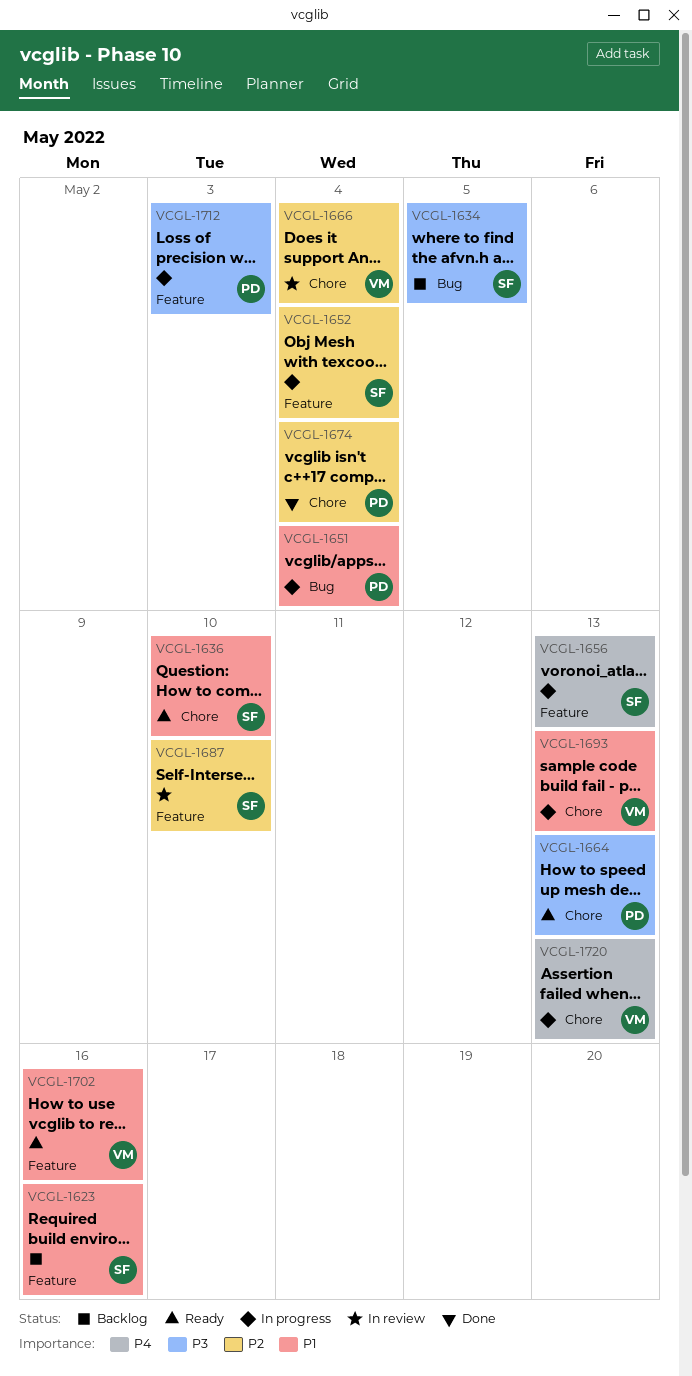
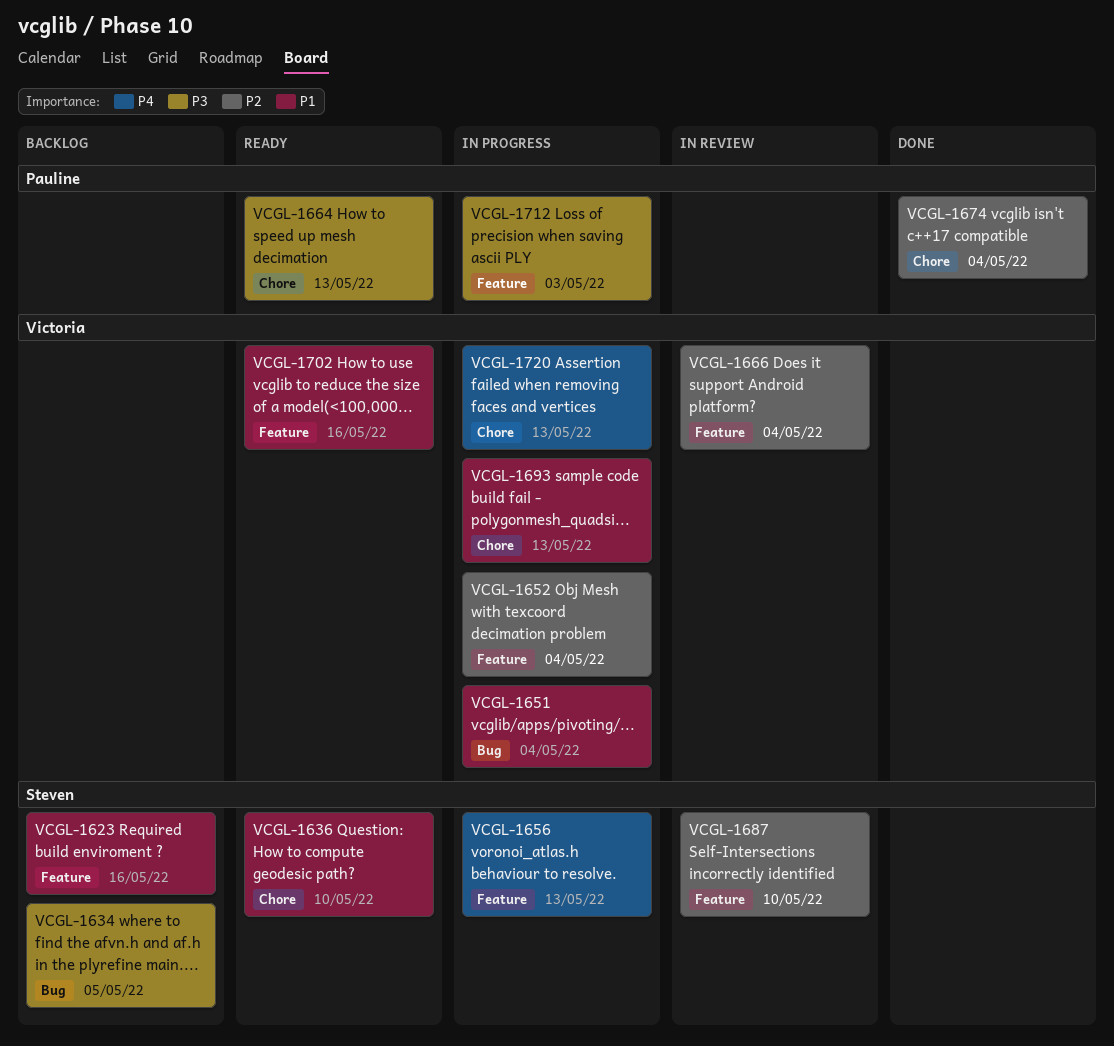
VCGL-1651, owner: Pauline -> Victoria
VCGL-1652, owner: Steven -> Victoria
VCGL-1666, label: Chore -> Feature

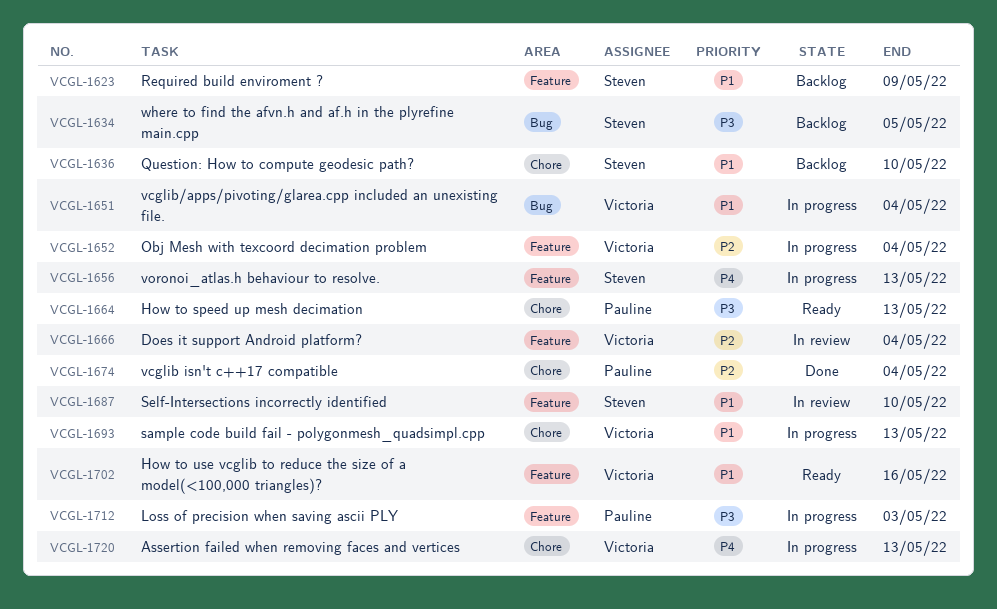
VCGL-1623, due: May 16 -> May 9
VCGL-1636, status: Ready -> Backlog
VCGL-1687, priority: P2 -> P1

